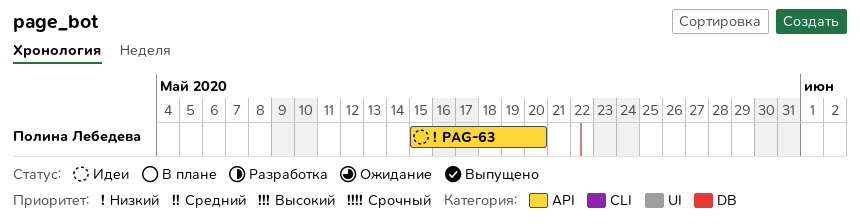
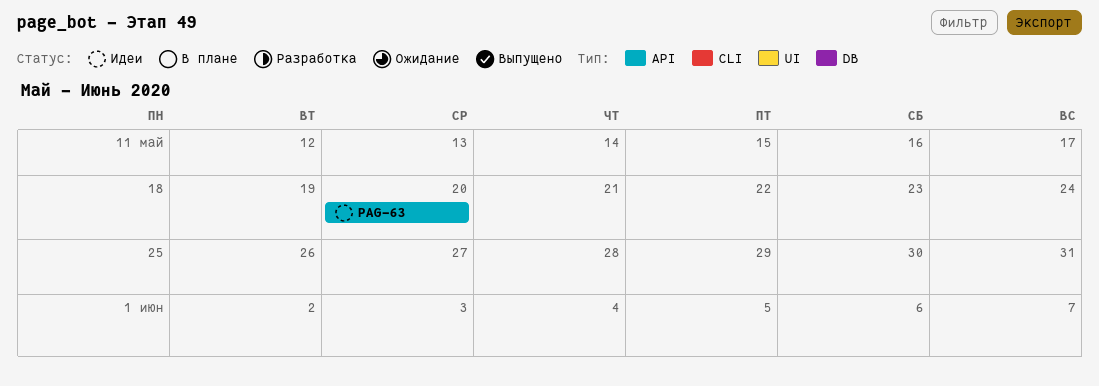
PAG-63, start: May 15 -> May 20

